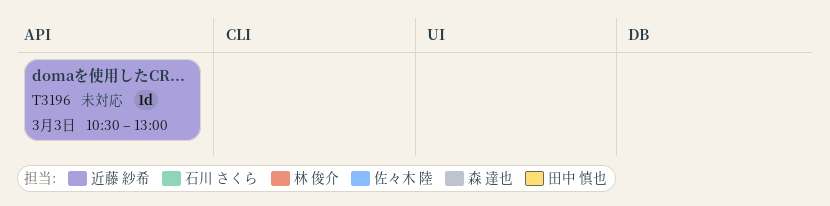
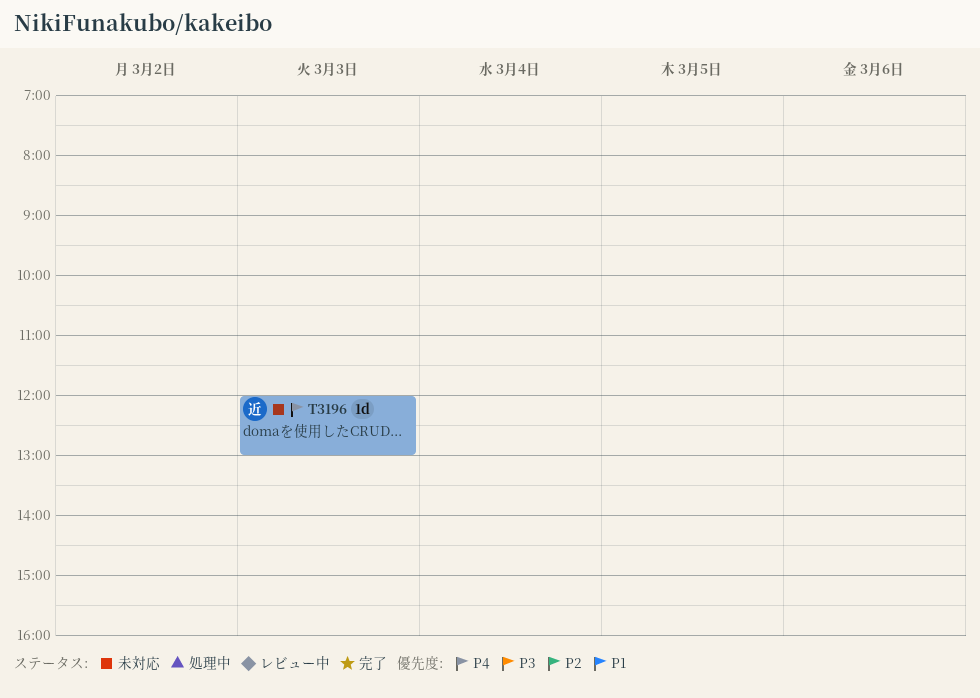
T3196, begins: 10:30 -> 12:00

